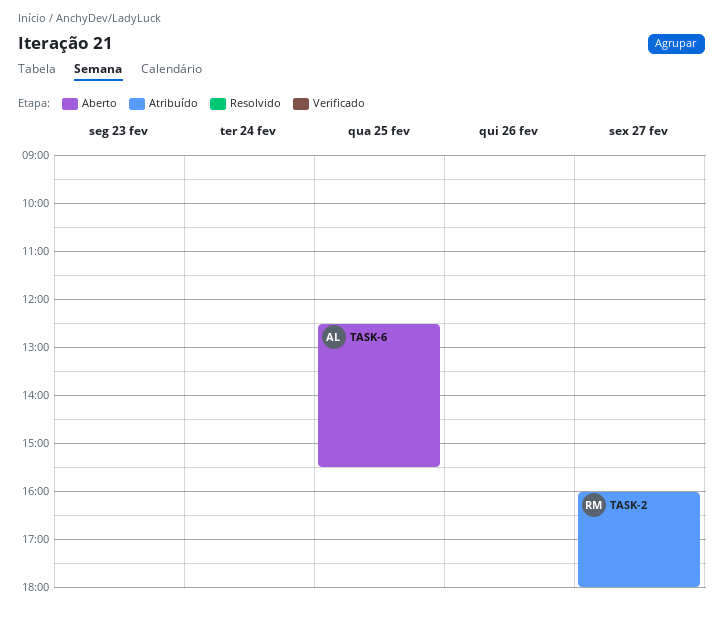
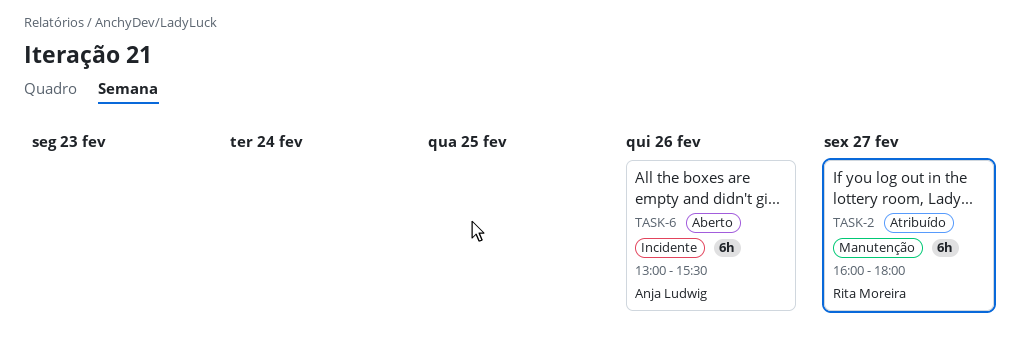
TASK-6, day: Feb 25 -> Feb 26
TASK-6, begins: 12:30 -> 13:00

